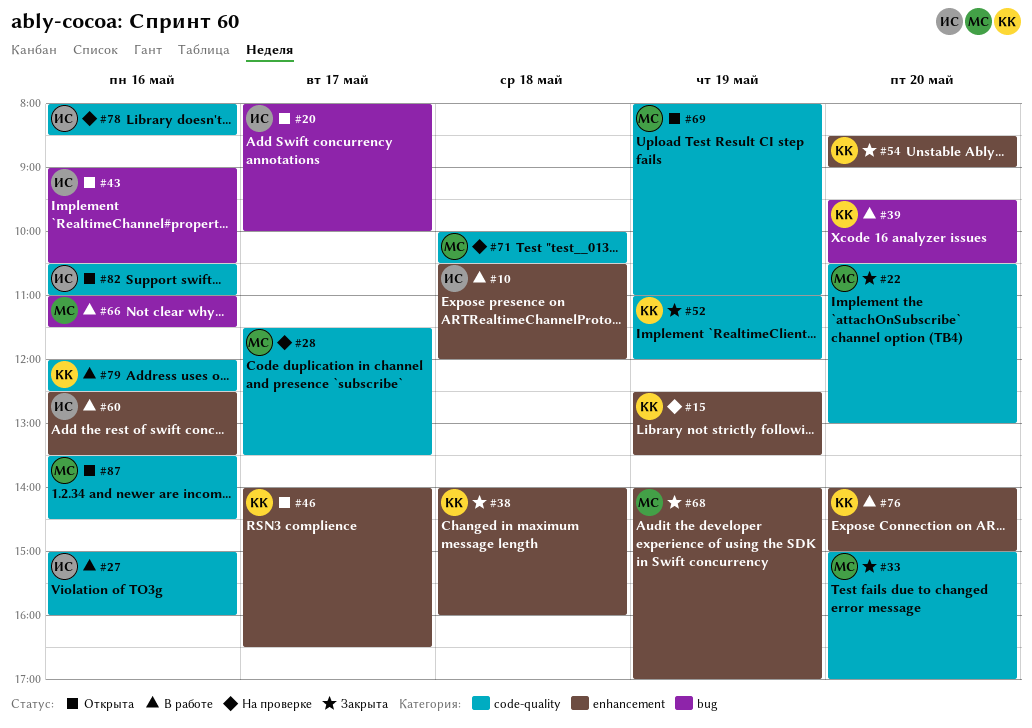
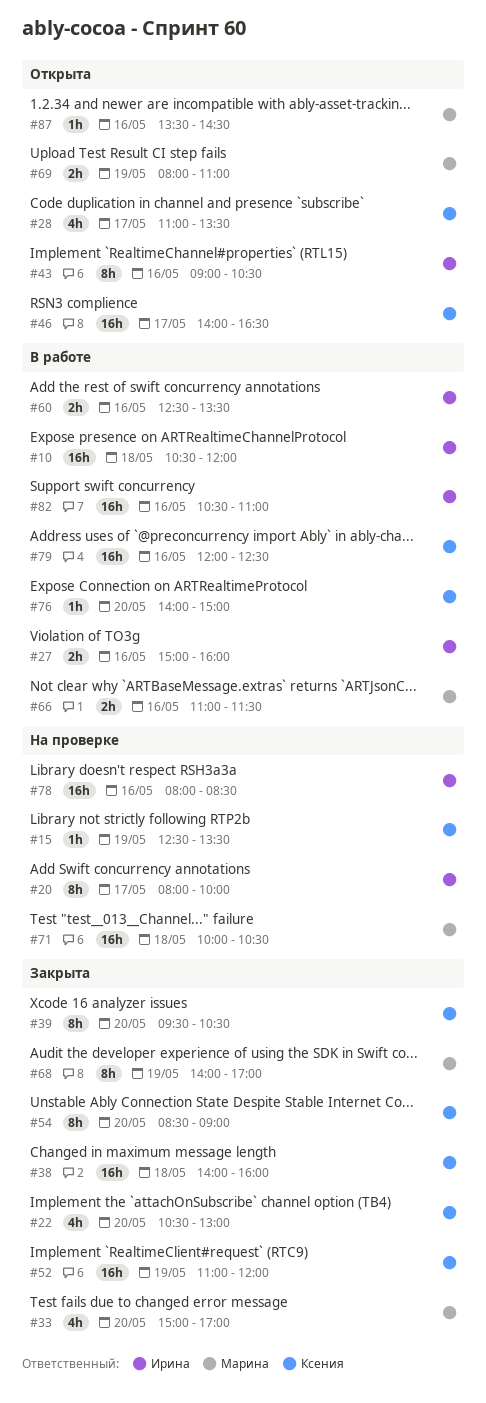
#20, status: Открыта -> На проверке
#22, owner: Марина -> Ксения
#28, status: На проверке -> Открыта
#28, owner: Марина -> Ксения
#28, begins: 11:30 -> 11:00
#39, status: В работе -> Закрыта
#82, status: Открыта -> В работе

